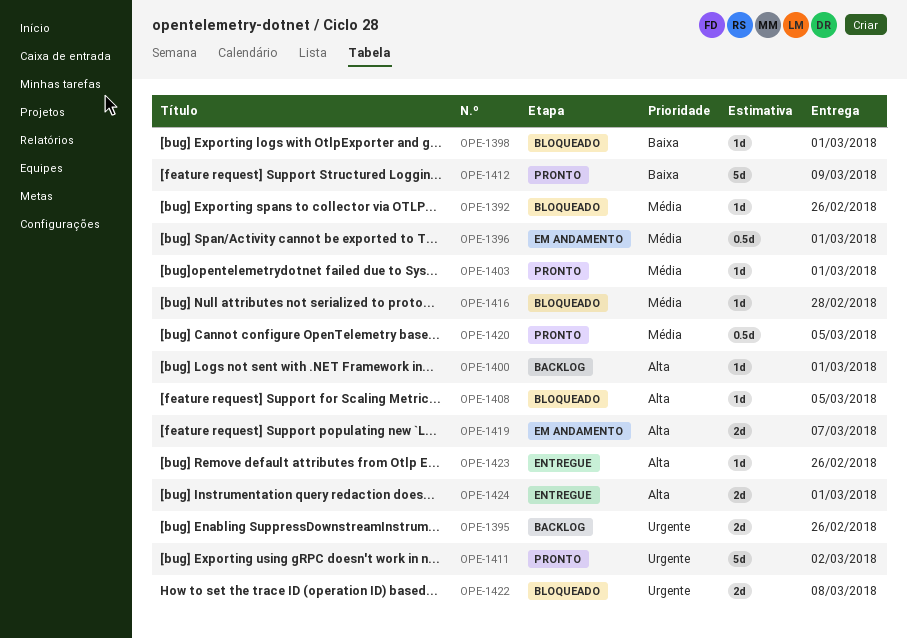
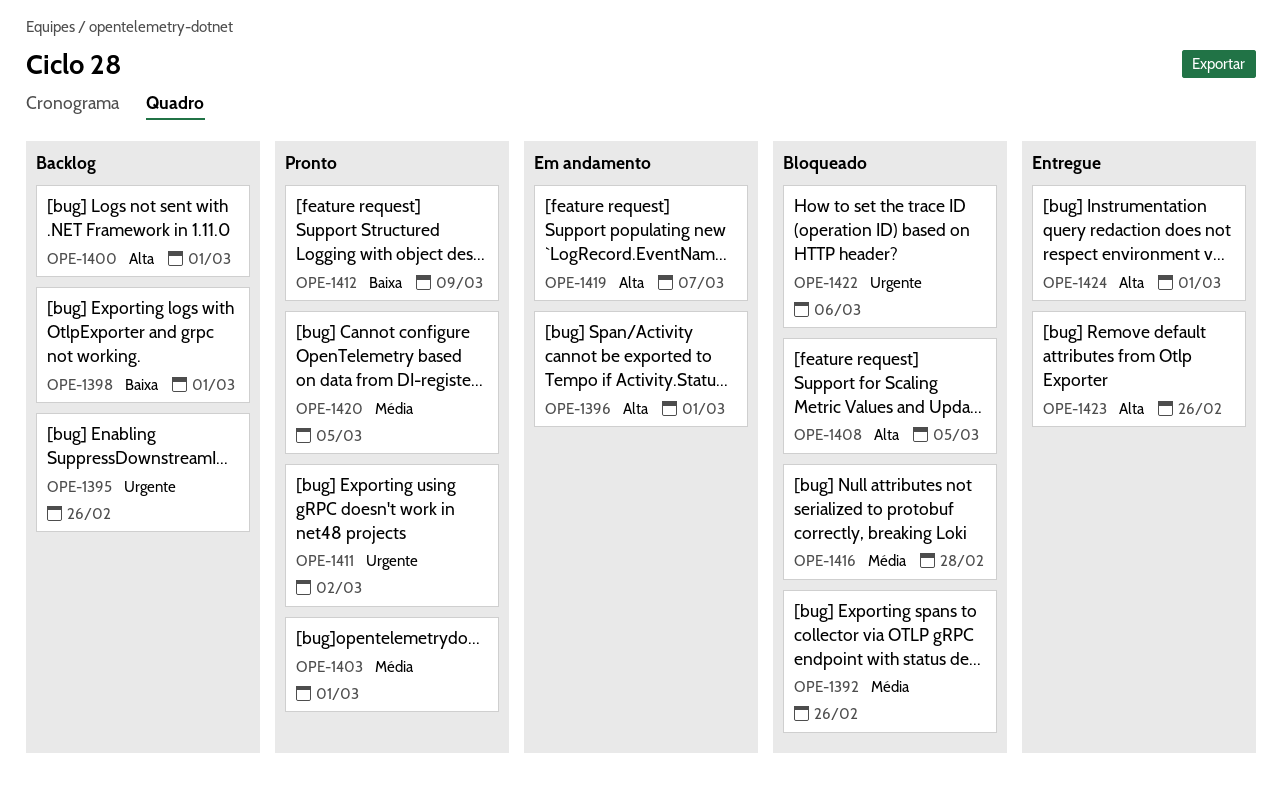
OPE-1396, priority: Média -> Alta
OPE-1398, status: Bloqueado -> Backlog
OPE-1422, due: Mar 8 -> Mar 6

